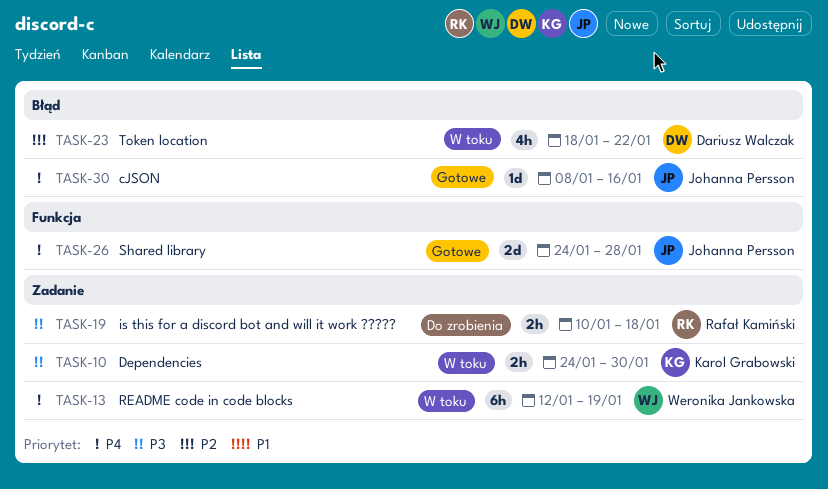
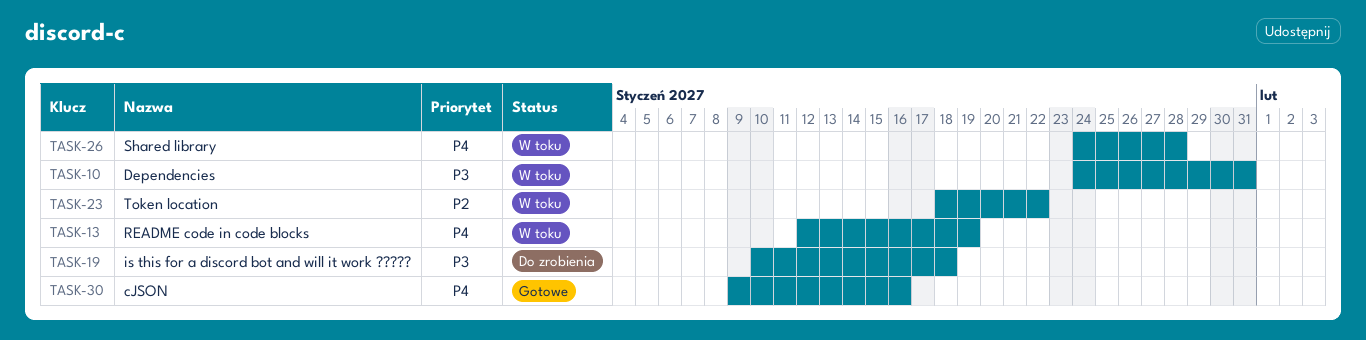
TASK-10, due: Jan 30 -> Jan 31
TASK-26, status: Gotowe -> W toku
TASK-30, start: Jan 8 -> Jan 9

